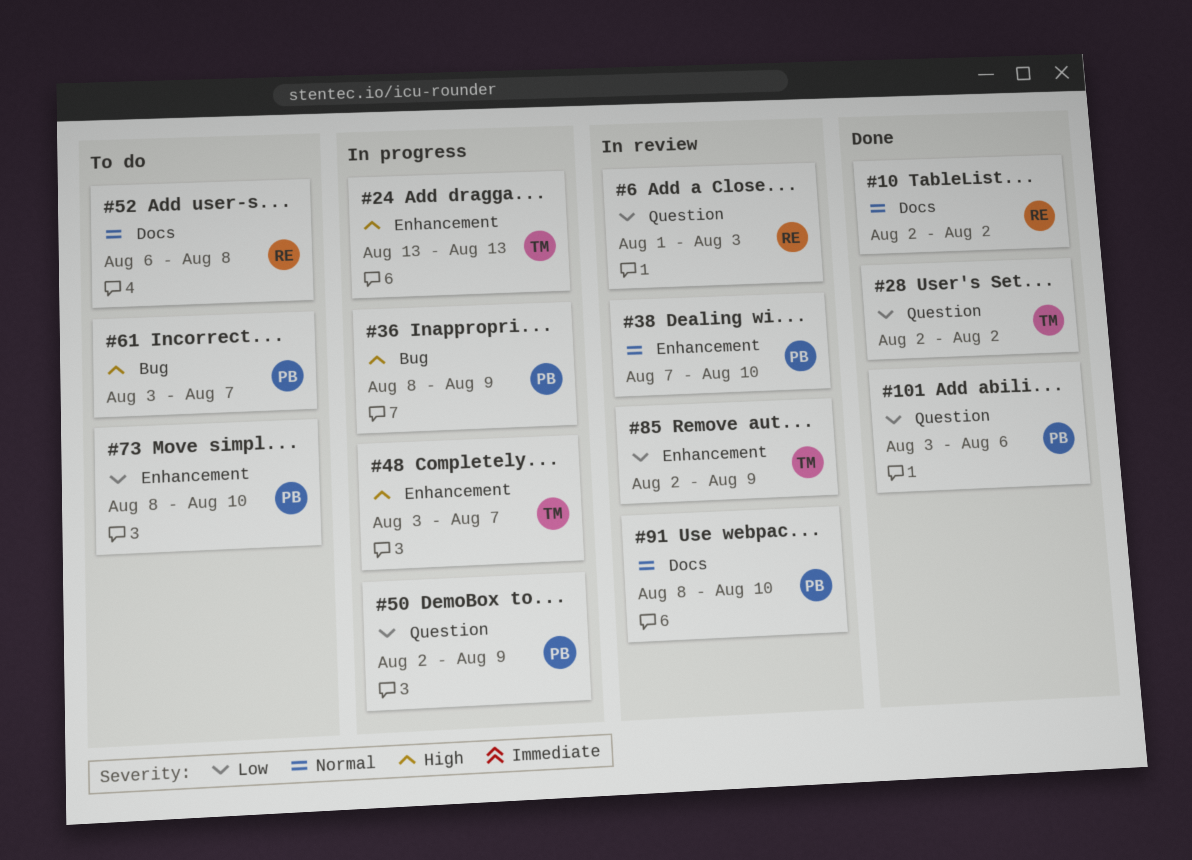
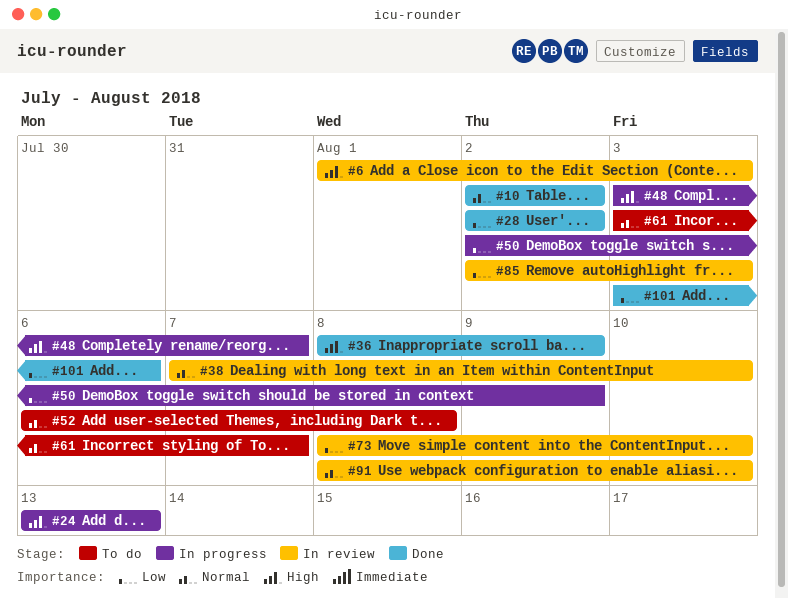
#6, priority: Low -> High
#36, status: In progress -> Done
#61, priority: High -> Normal
#73, status: To do -> In review
#85, due: Aug 9 -> Aug 3

